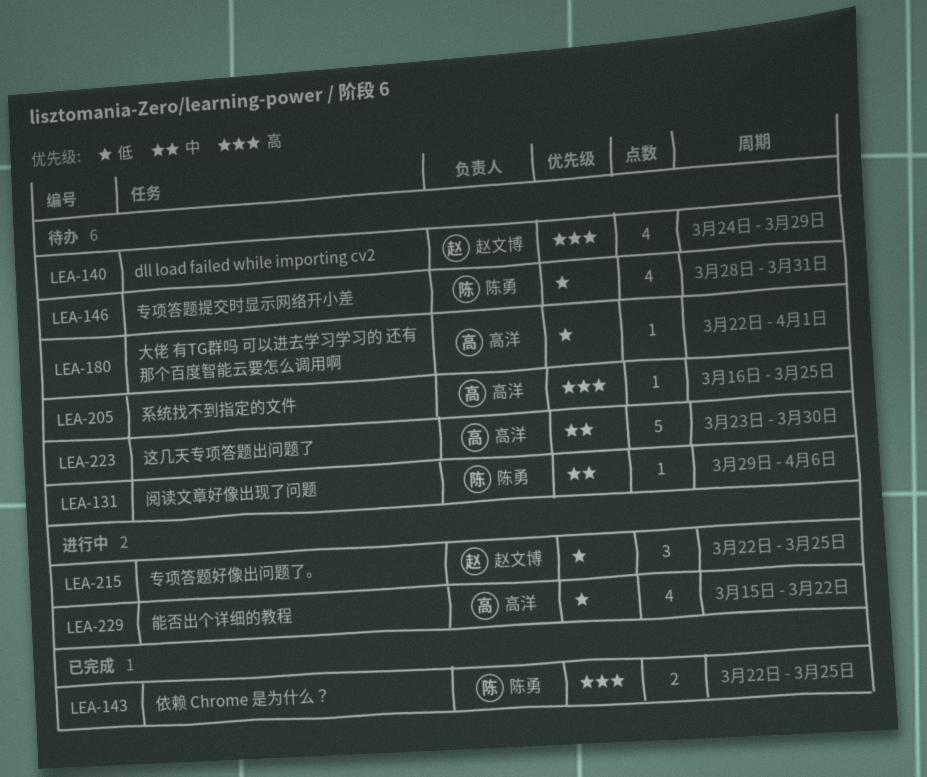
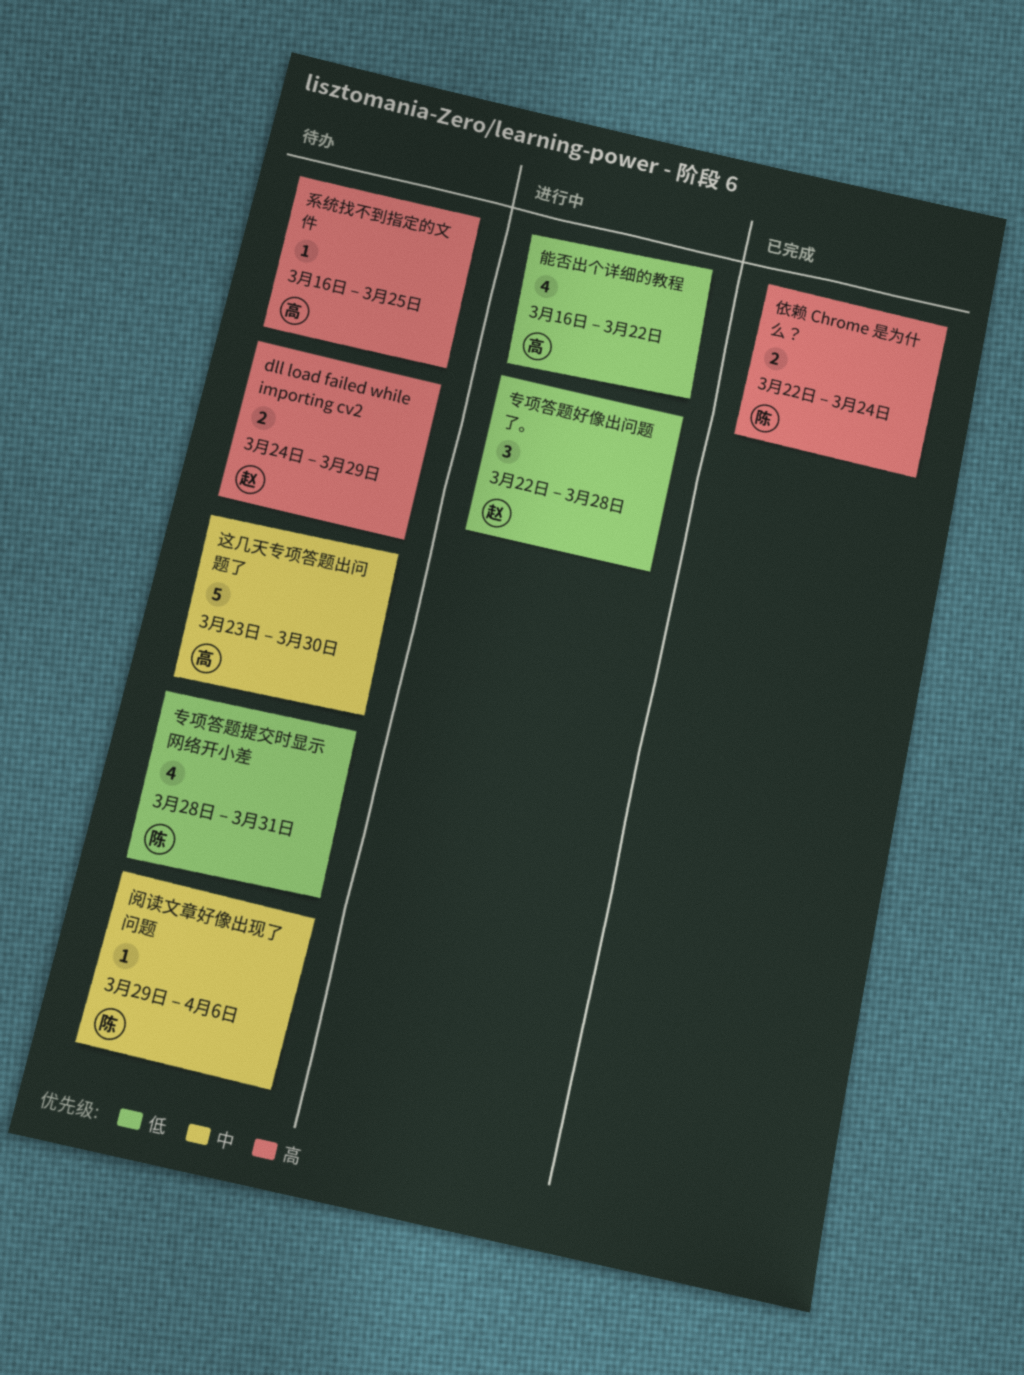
dll load failed while importing cv2, estimate: 4 -> 2
专项答题好像出问题了。, due: Mar 25 -> Mar 28
依赖 Chrome 是为什么？, due: Mar 25 -> Mar 24
大佬 有TG群吗 可以进去学习学习的 还有那个百度智能云要怎么调用啊: present -> none
能否出个详细的教程, start: Mar 15 -> Mar 16

